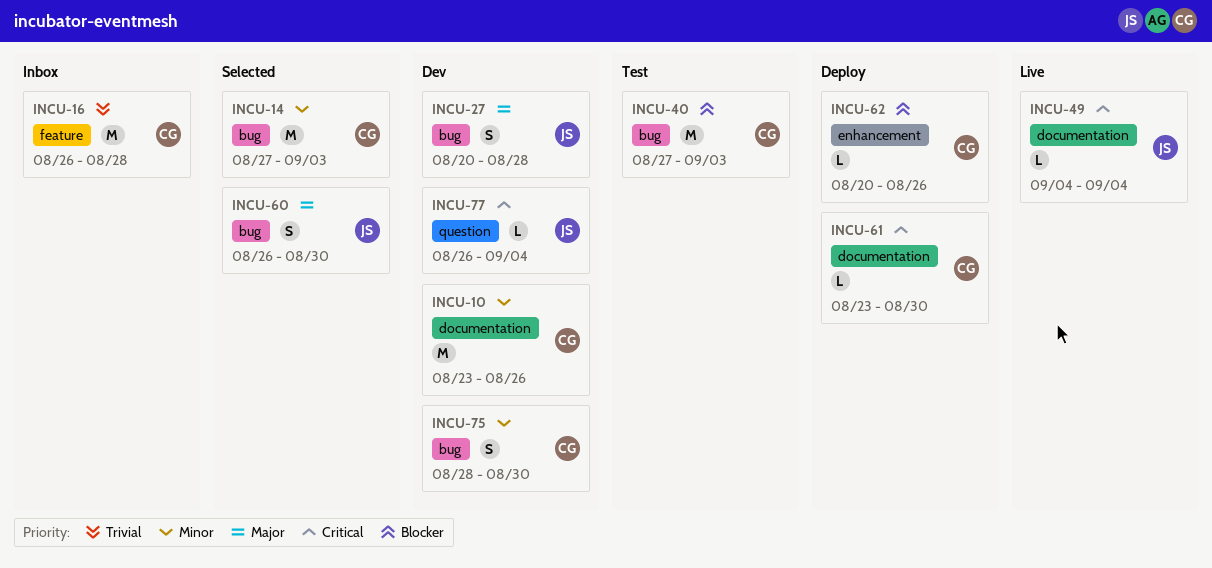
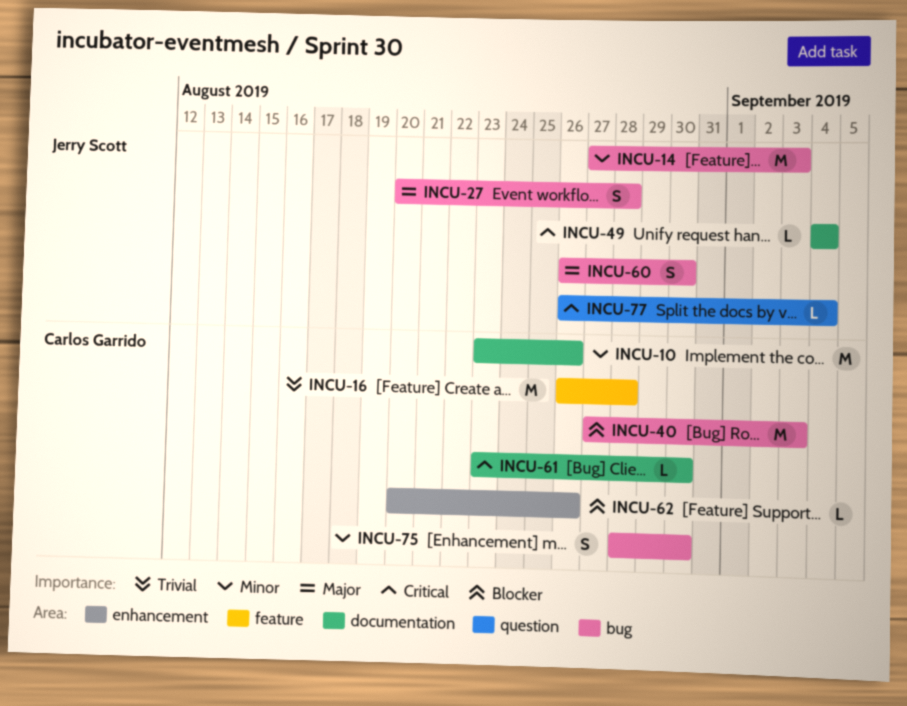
INCU-14, owner: Carlos Garrido -> Jerry Scott

